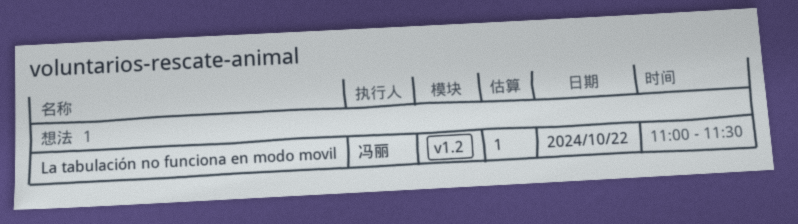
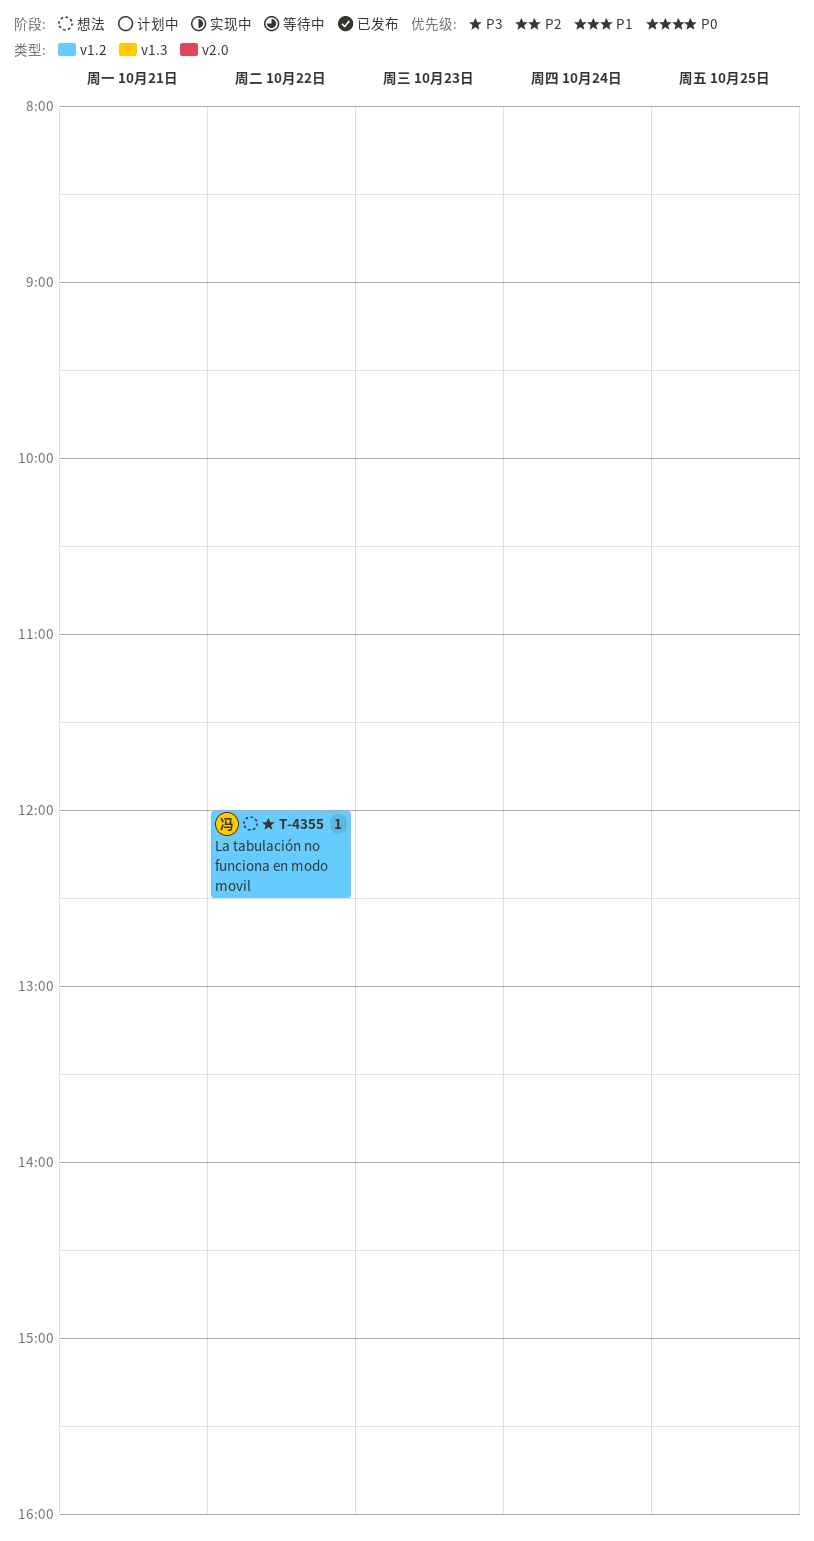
La tabulación no funciona en modo movil, begins: 11:00 -> 12:00
La tabulación no funciona en modo movil, ends: 11:30 -> 12:30

